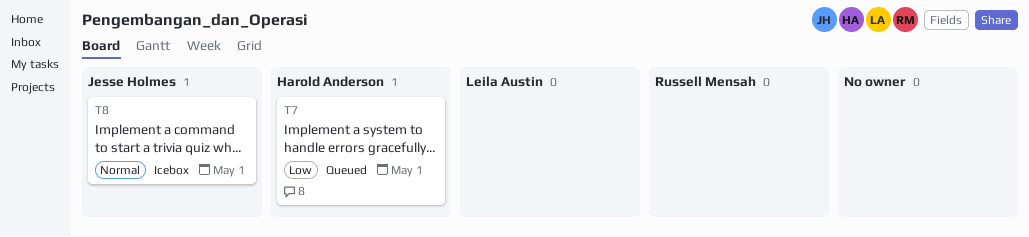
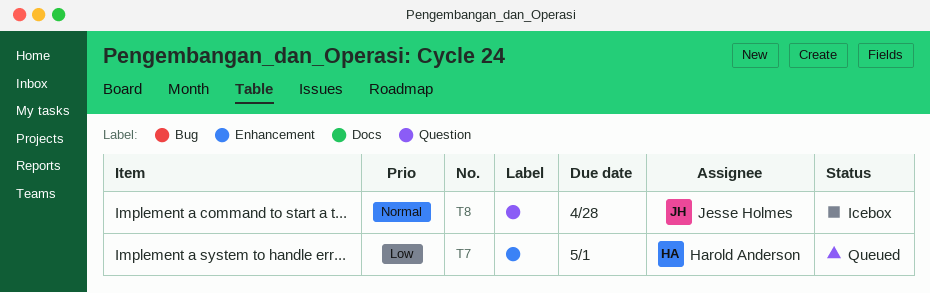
T8, due: May 1 -> Apr 28

